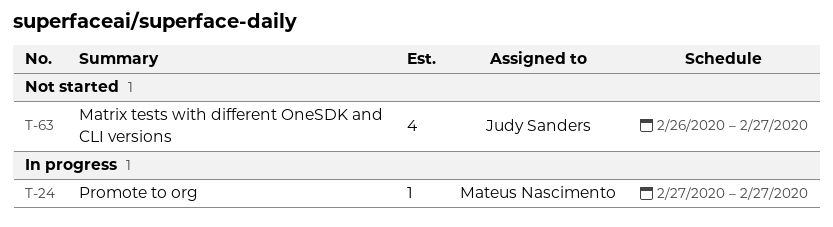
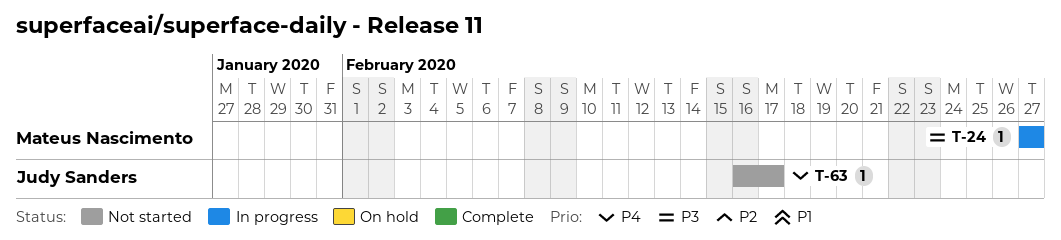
T-63, estimate: 4 -> 1
T-63, start: Feb 26 -> Feb 16
T-63, due: Feb 27 -> Feb 17

